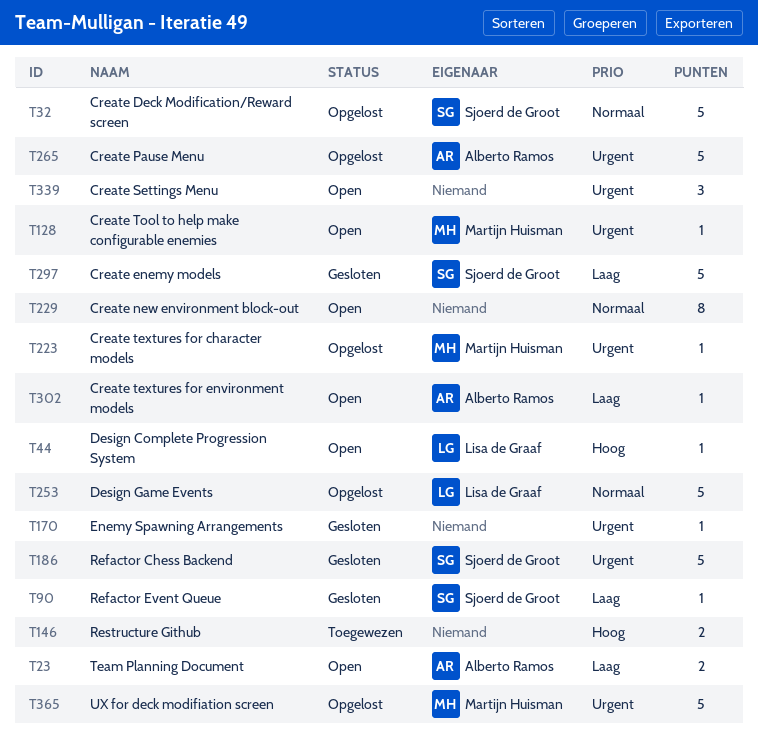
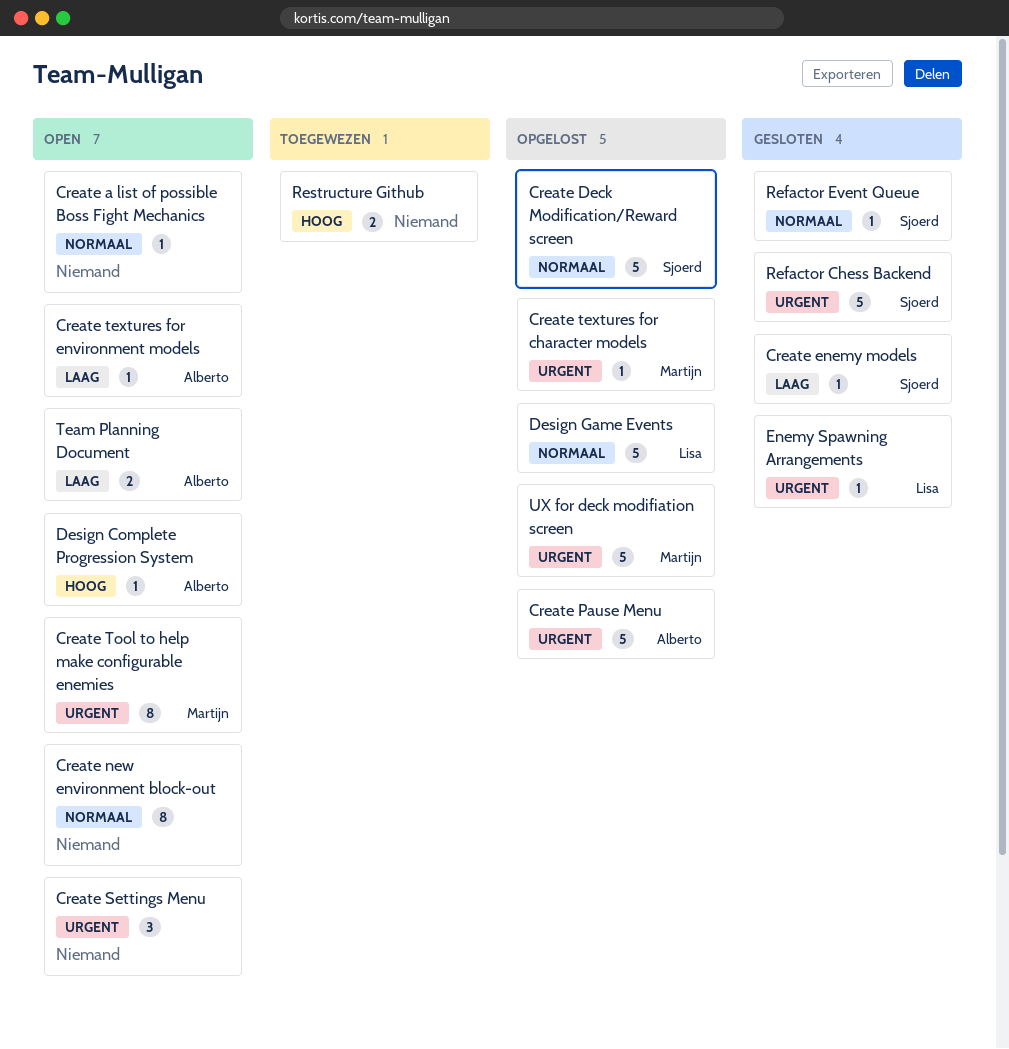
Create a list of possible Boss Fight Mechanics: none -> present
Create enemy models, estimate: 5 -> 1
Create Tool to help make configurable enemies, estimate: 1 -> 8
Design Complete Progression System, owner: Lisa de Graaf -> Alberto Ramos
Enemy Spawning Arrangements, owner: none -> Lisa de Graaf
Refactor Event Queue, priority: Laag -> Normaal

